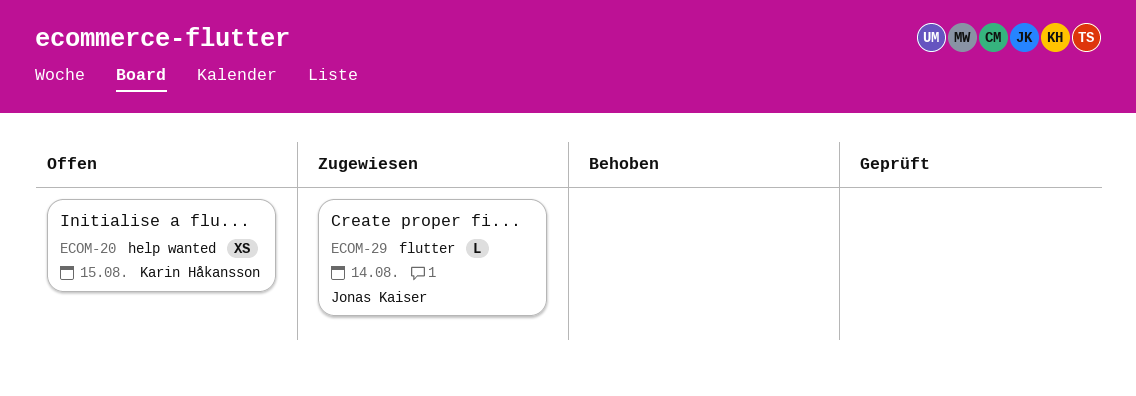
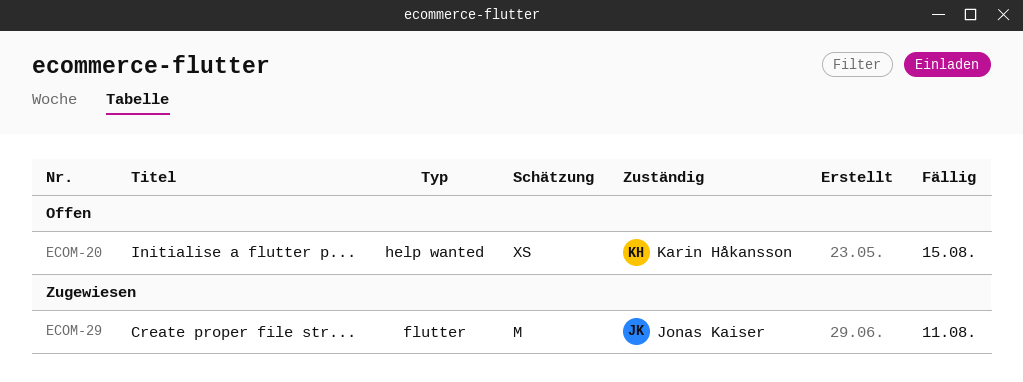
ECOM-29, estimate: L -> M
ECOM-29, due: Aug 14 -> Aug 11

